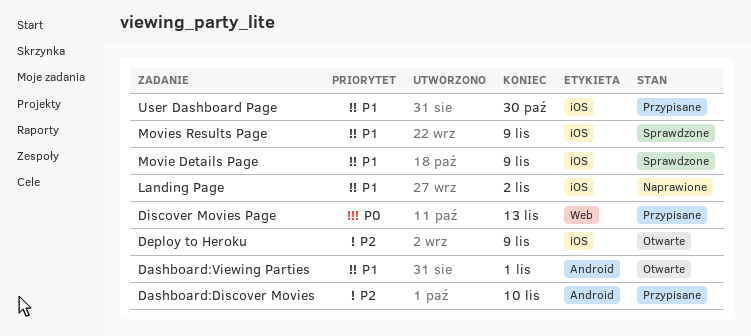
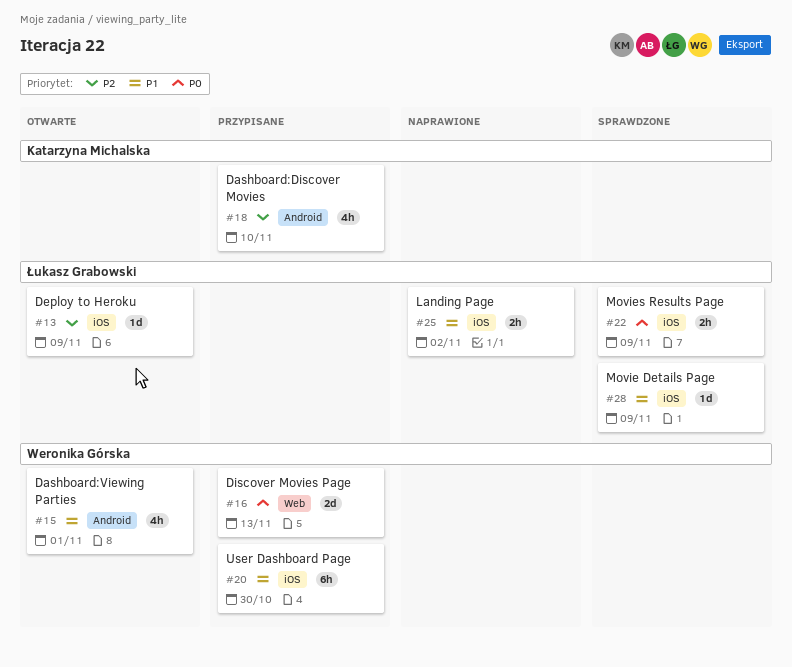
Movies Results Page, priority: P1 -> P0

